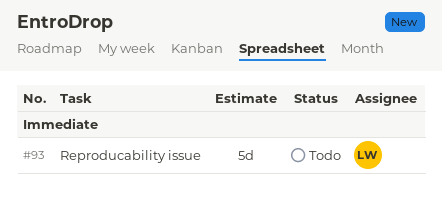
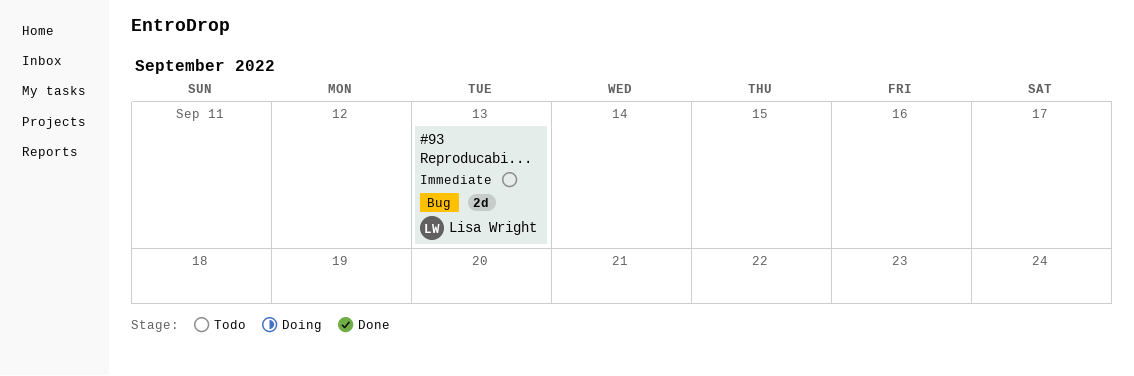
#93, estimate: 5d -> 2d

